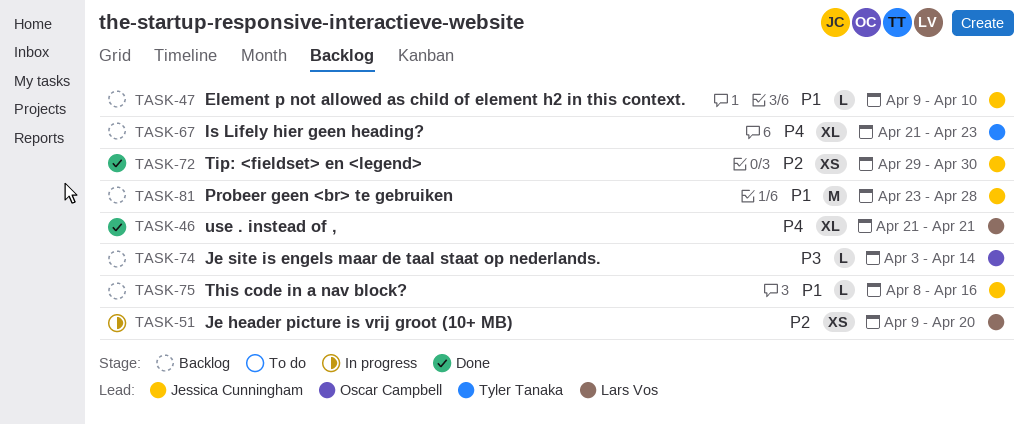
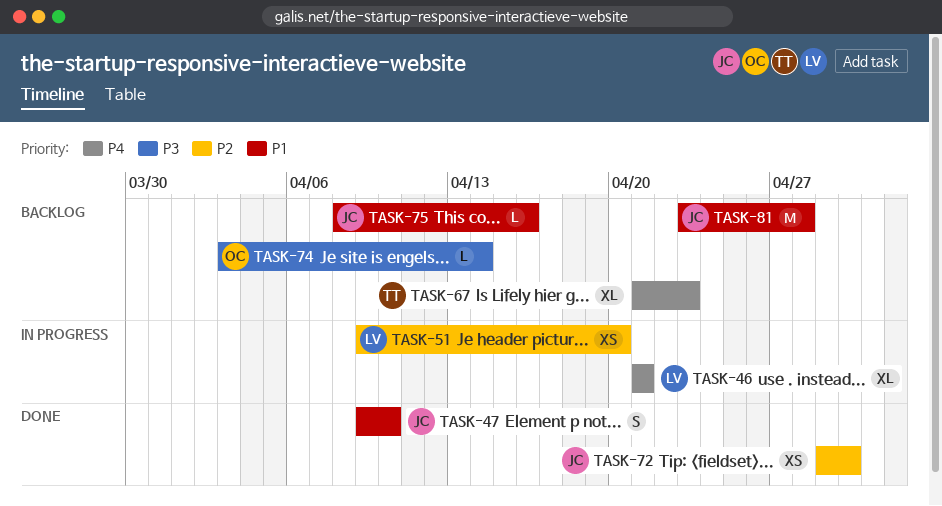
TASK-46, status: Done -> In progress
TASK-47, status: Backlog -> Done
TASK-47, estimate: L -> S

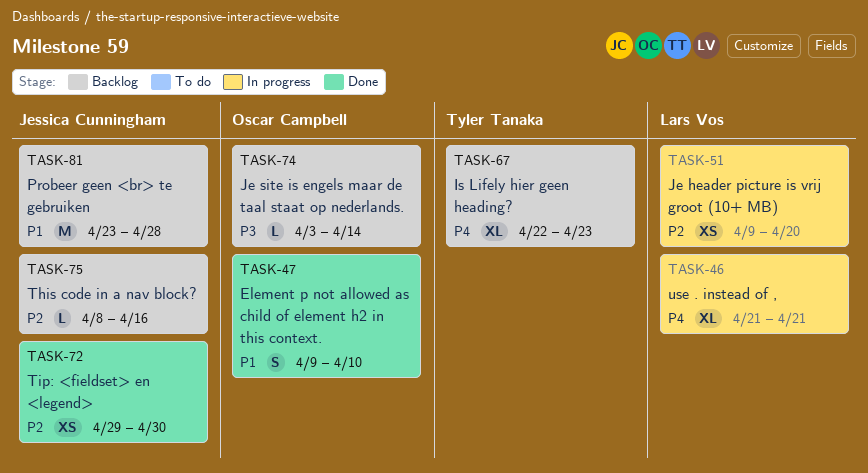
TASK-47, owner: Jessica Cunningham -> Oscar Campbell
TASK-67, start: Apr 21 -> Apr 22
TASK-75, priority: P1 -> P2

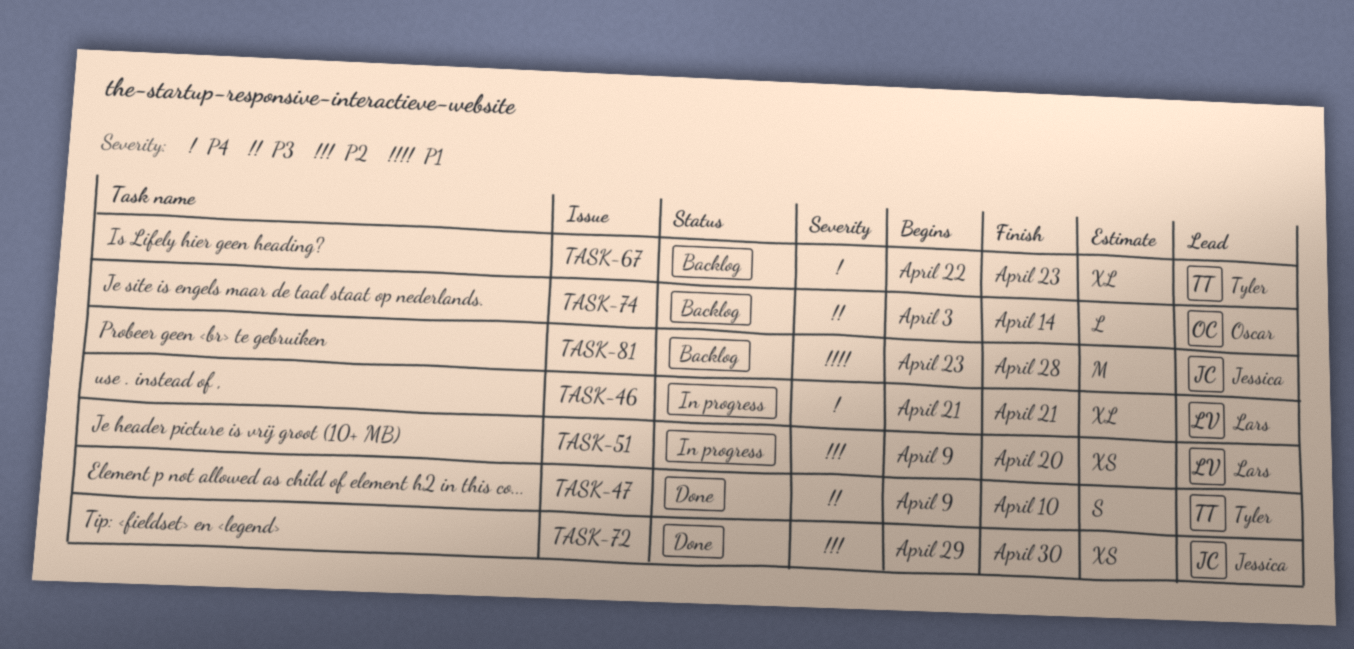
TASK-47, owner: Oscar Campbell -> Tyler Tanaka
TASK-47, priority: P1 -> P3
TASK-75: present -> none

